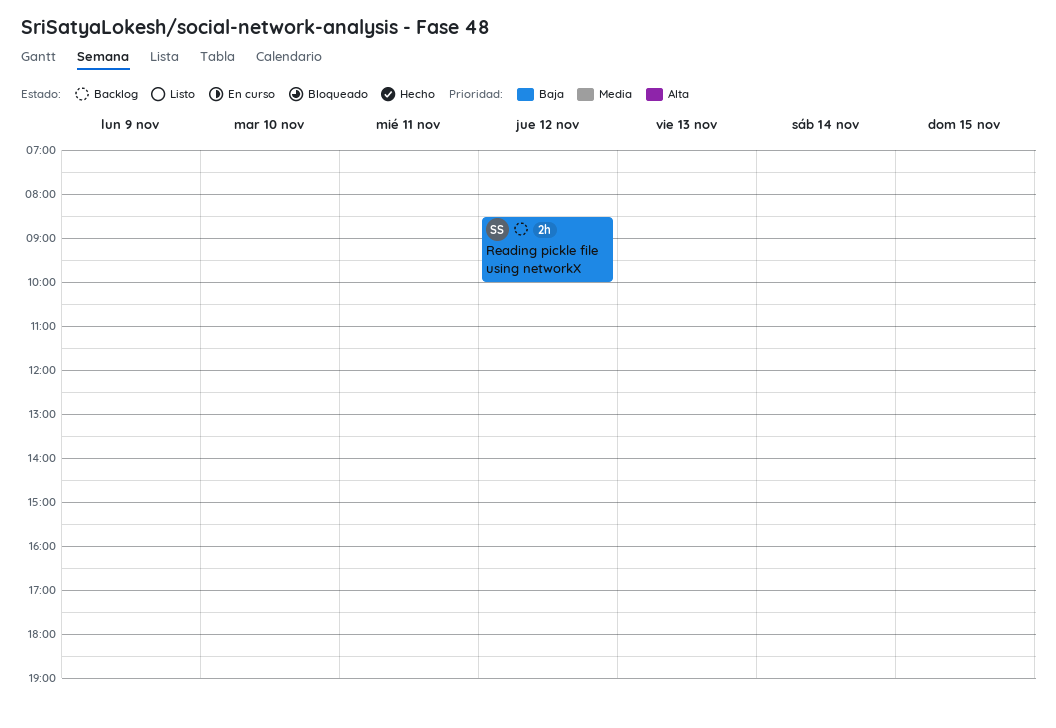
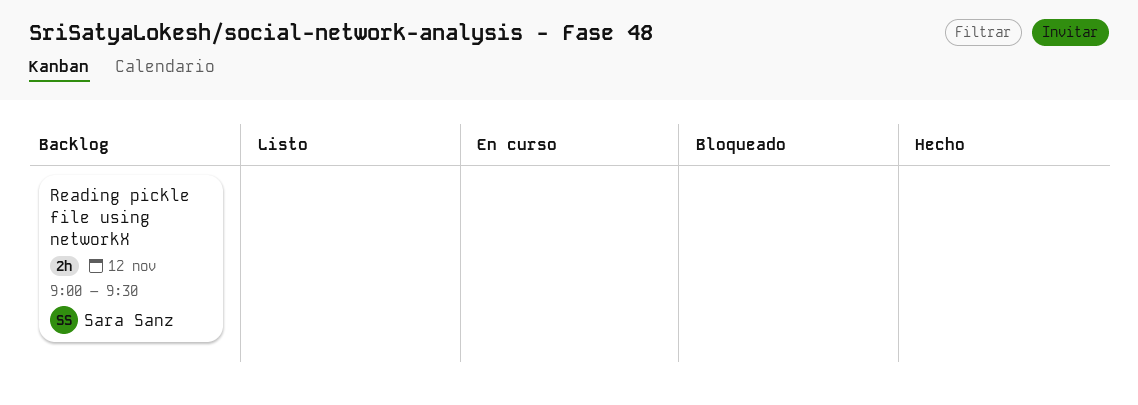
Reading pickle file using networkX, begins: 08:30 -> 09:00
Reading pickle file using networkX, ends: 10:00 -> 09:30

